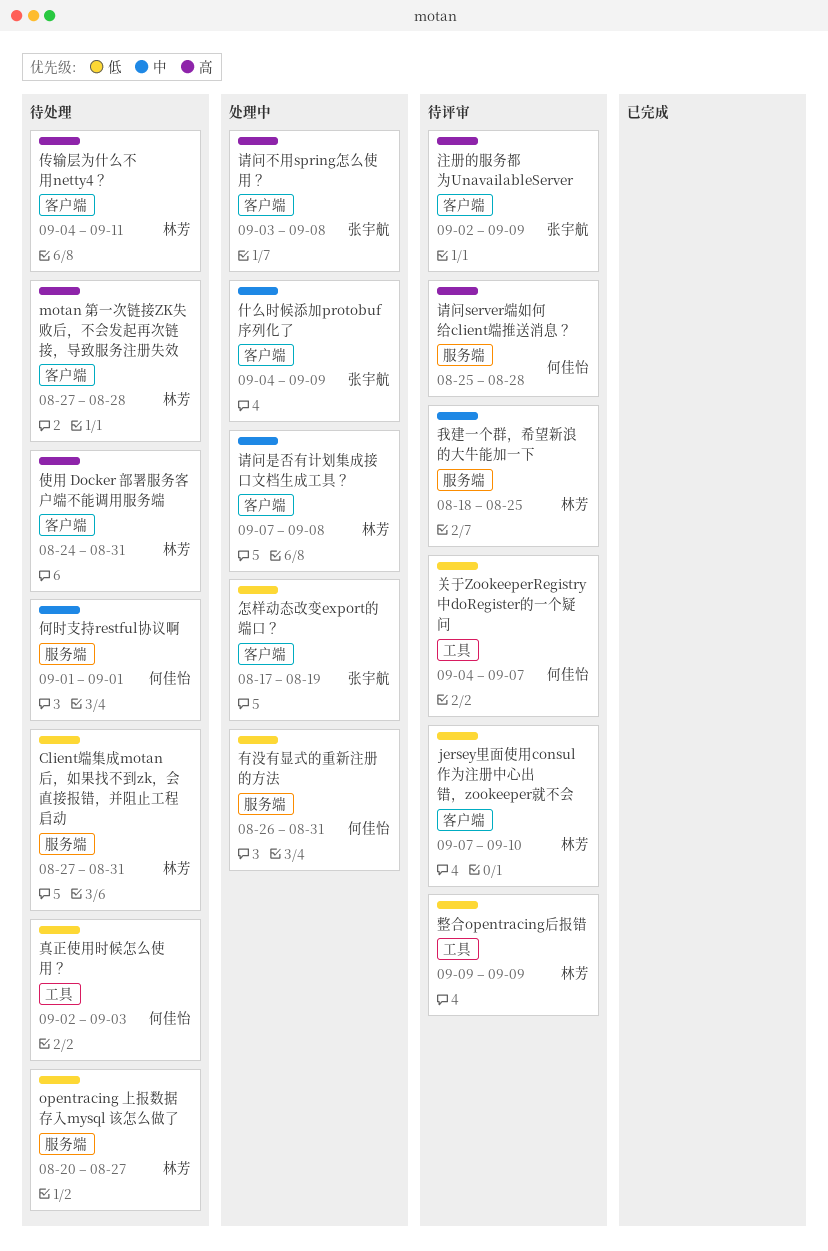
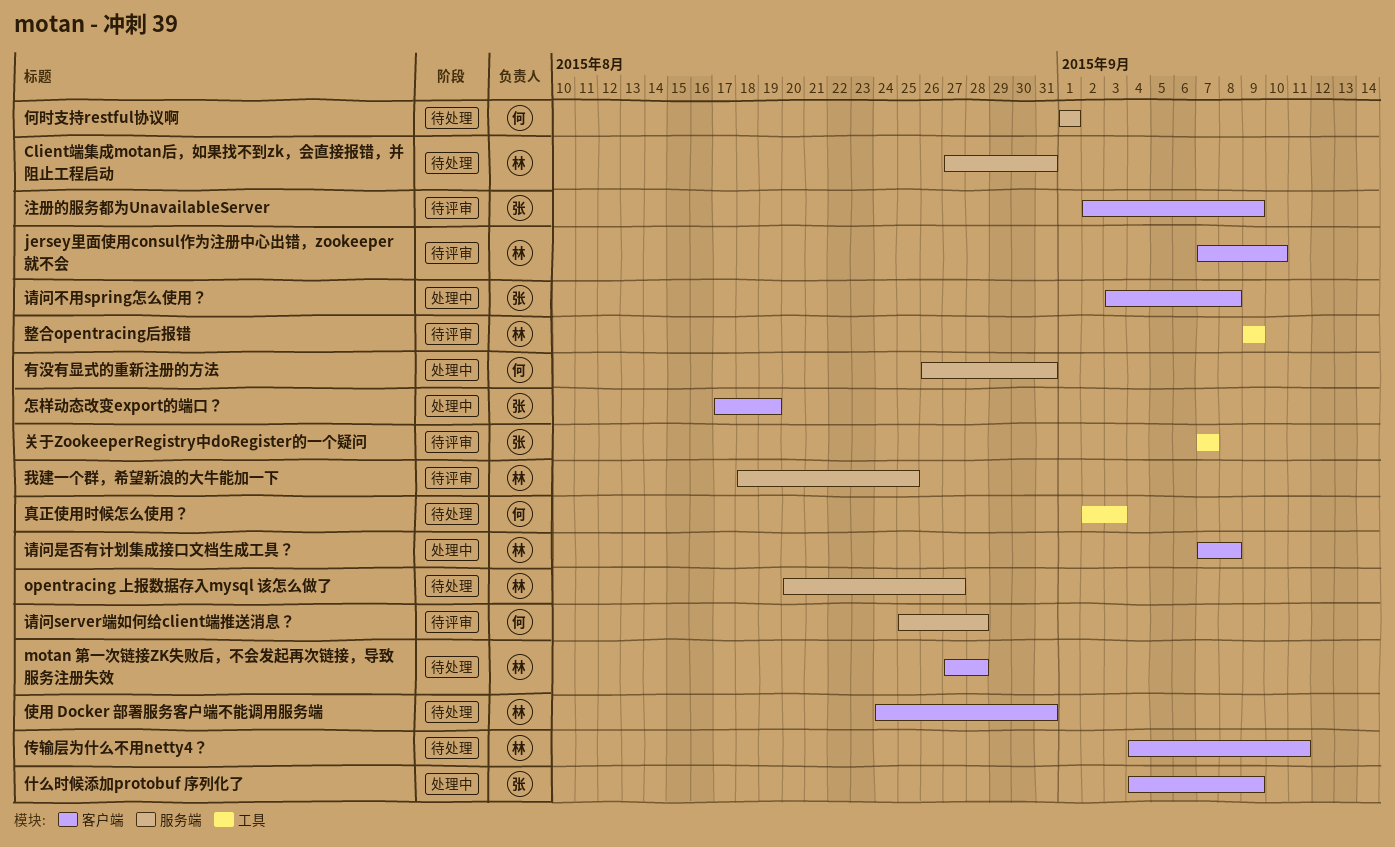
关于ZookeeperRegistry中doRegister的一个疑问, owner: 何佳怡 -> 张宇航
关于ZookeeperRegistry中doRegister的一个疑问, start: Sep 4 -> Sep 7

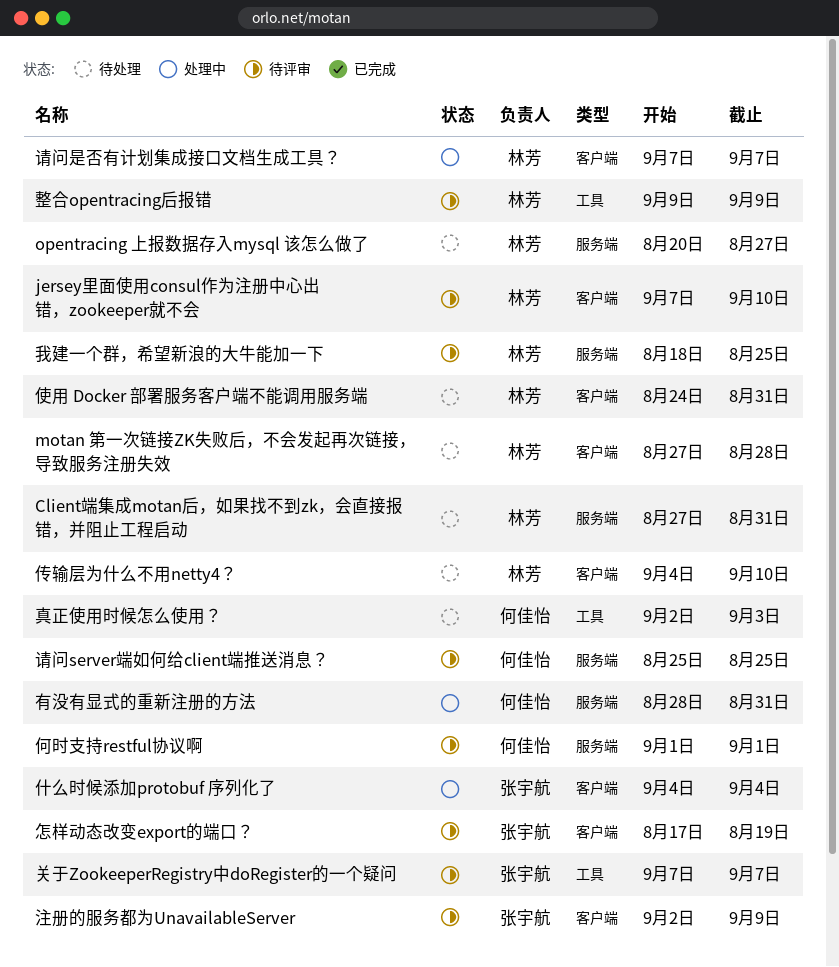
什么时候添加protobuf 序列化了, due: Sep 9 -> Sep 4
传输层为什么不用netty4？, due: Sep 11 -> Sep 10
何时支持restful协议啊, status: 待处理 -> 待评审
怎样动态改变export的端口？, status: 处理中 -> 待评审
有没有显式的重新注册的方法, start: Aug 26 -> Aug 28
请问server端如何给client端推送消息？, due: Aug 28 -> Aug 25
请问不用spring怎么使用？: present -> none
请问是否有计划集成接口文档生成工具？, due: Sep 8 -> Sep 7

